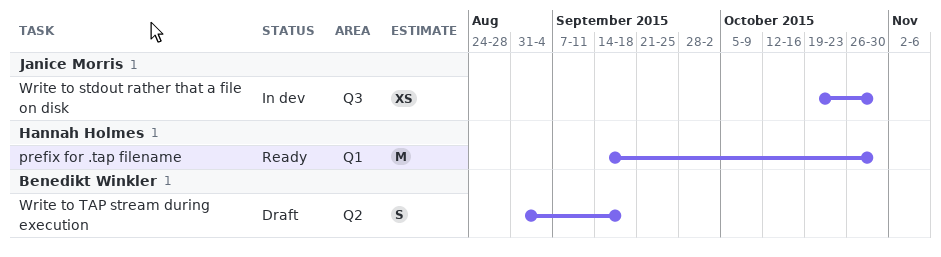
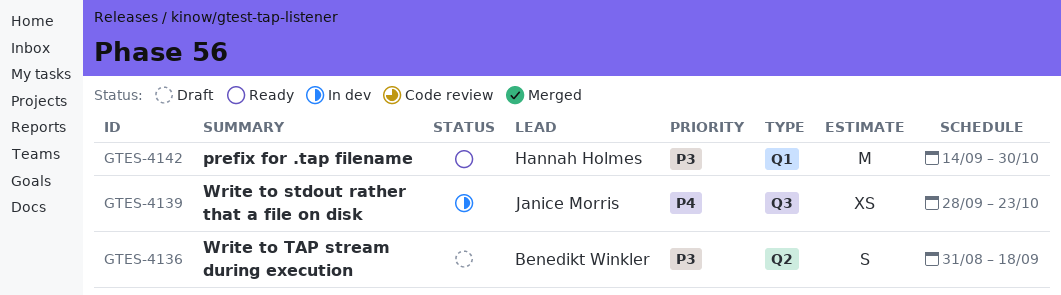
Write to stdout rather that a file on disk, start: Oct 19 -> Sep 28
Write to stdout rather that a file on disk, due: Oct 30 -> Oct 23

